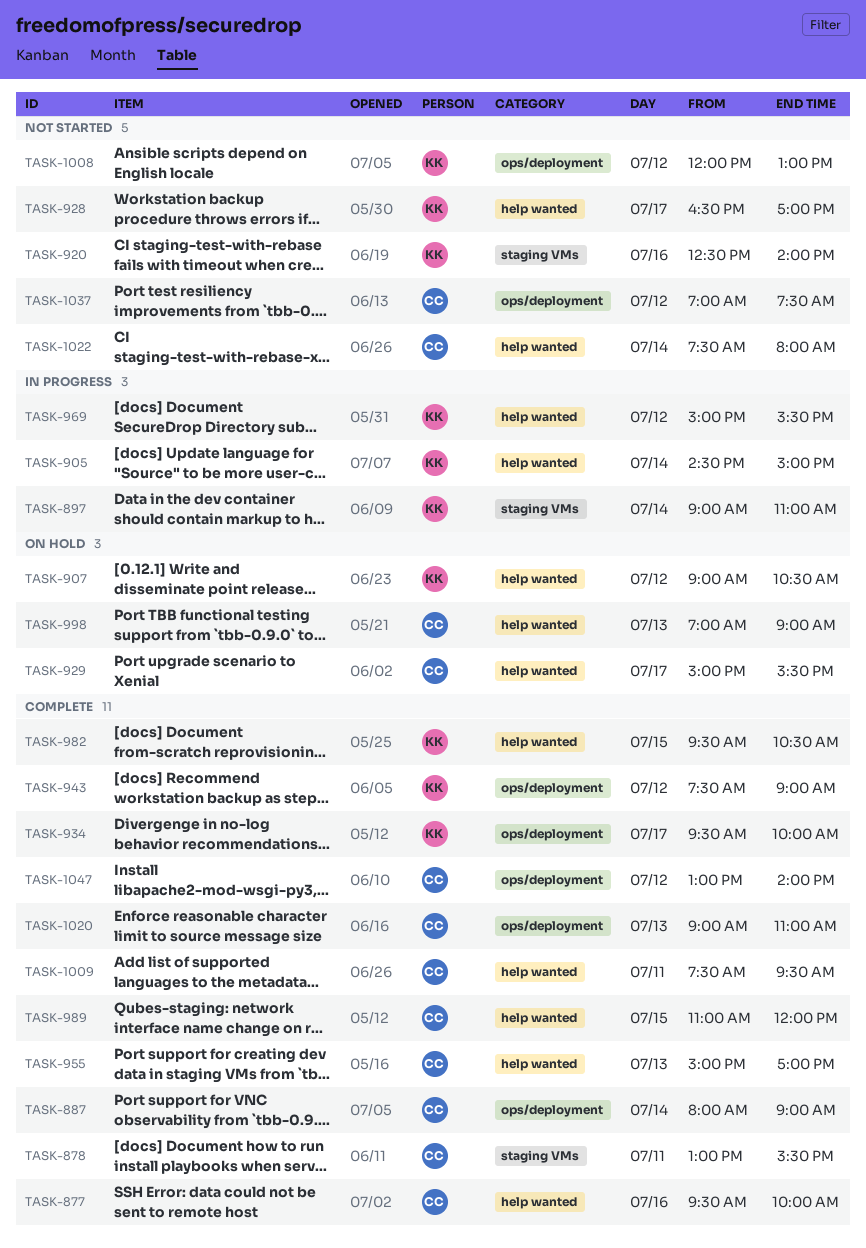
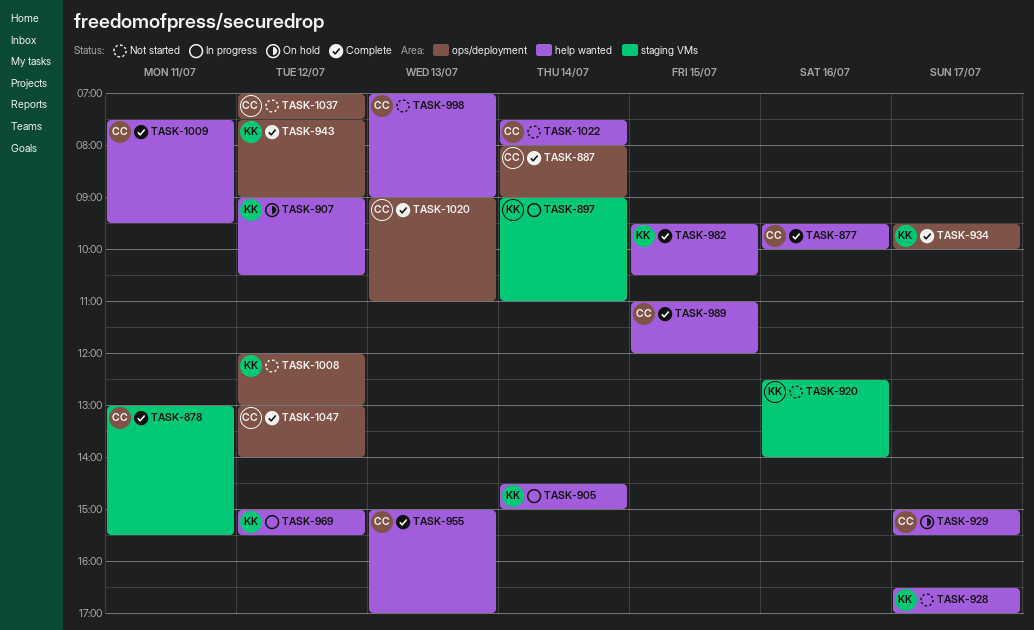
TASK-998, status: On hold -> Not started

